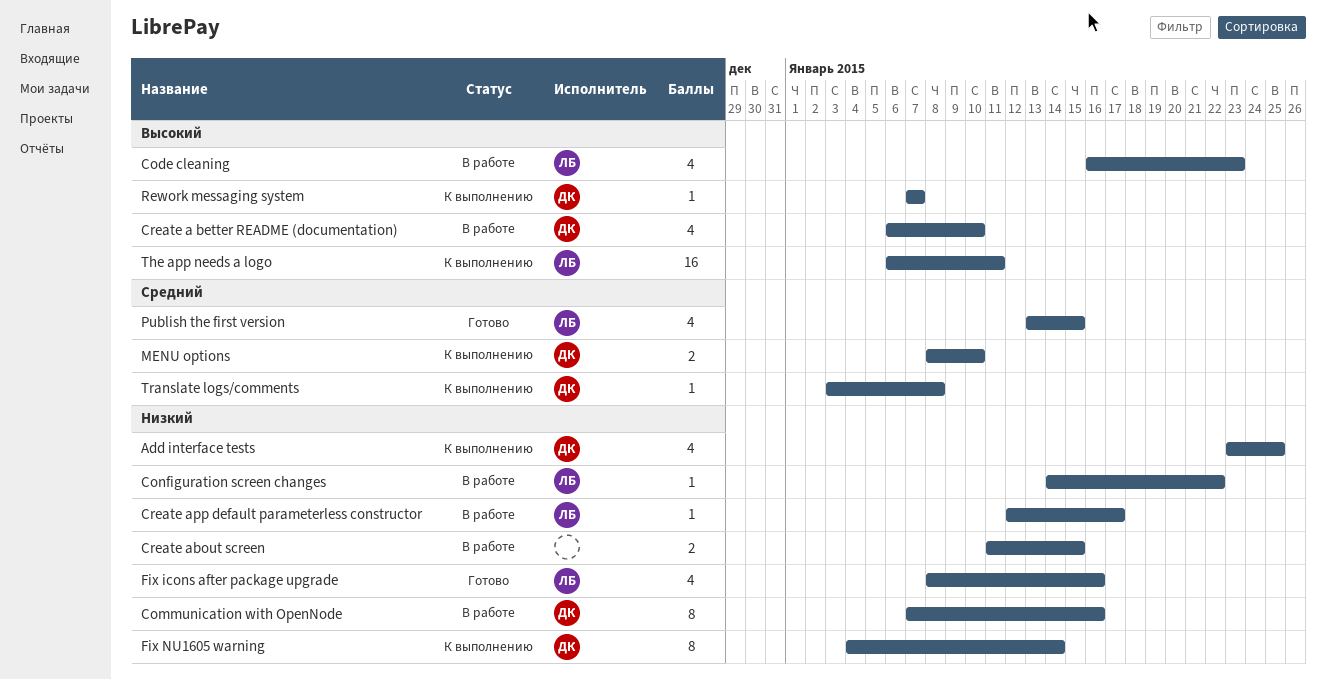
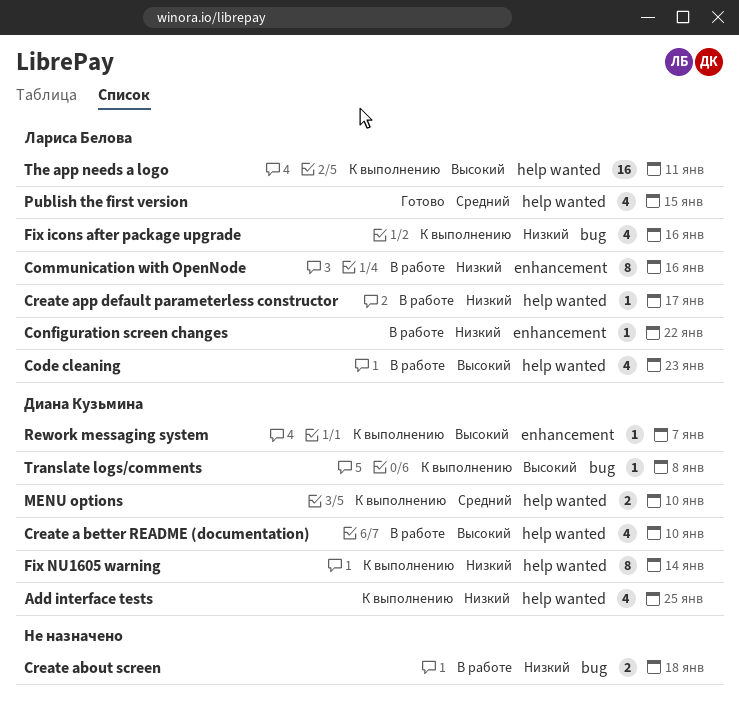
Communication with OpenNode, owner: Диана Кузьмина -> Лариса Белова
Create about screen, due: Jan 15 -> Jan 18
Fix icons after package upgrade, status: Готово -> К выполнению
Translate logs/comments, priority: Средний -> Высокий

